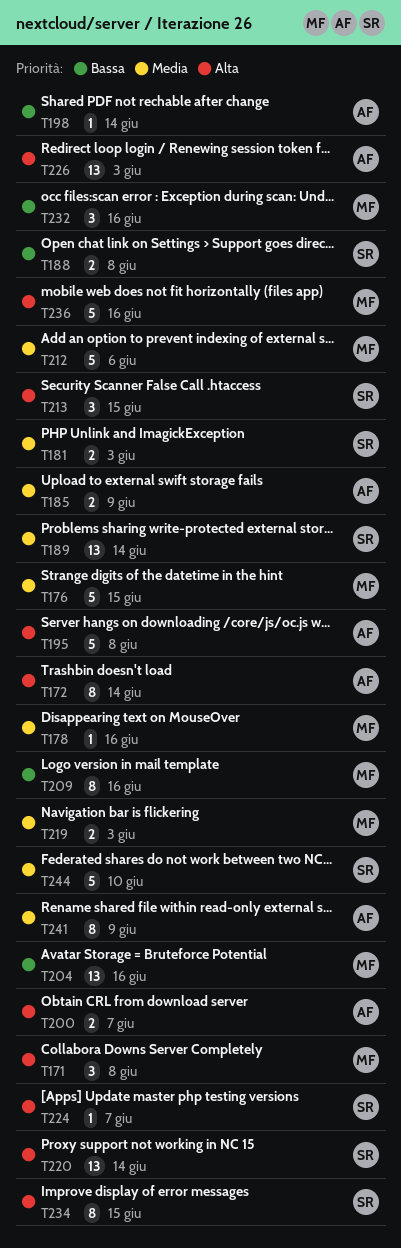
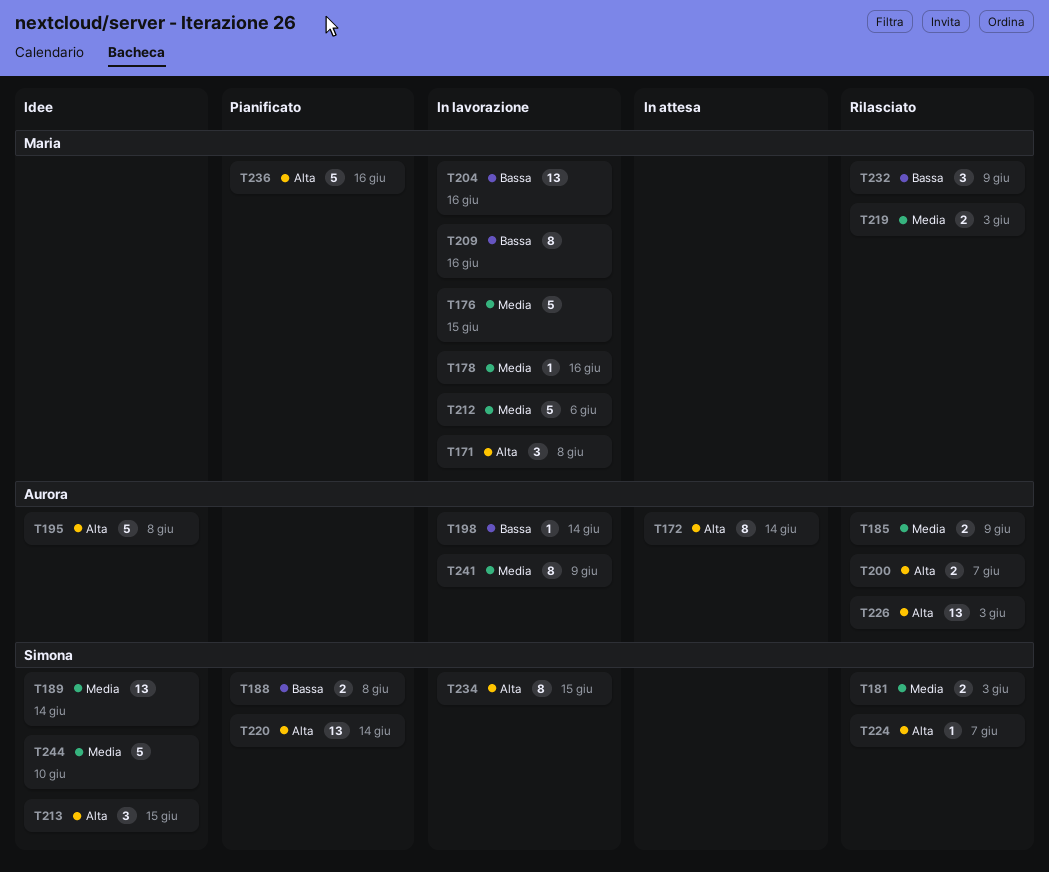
T232, due: Jun 16 -> Jun 9

